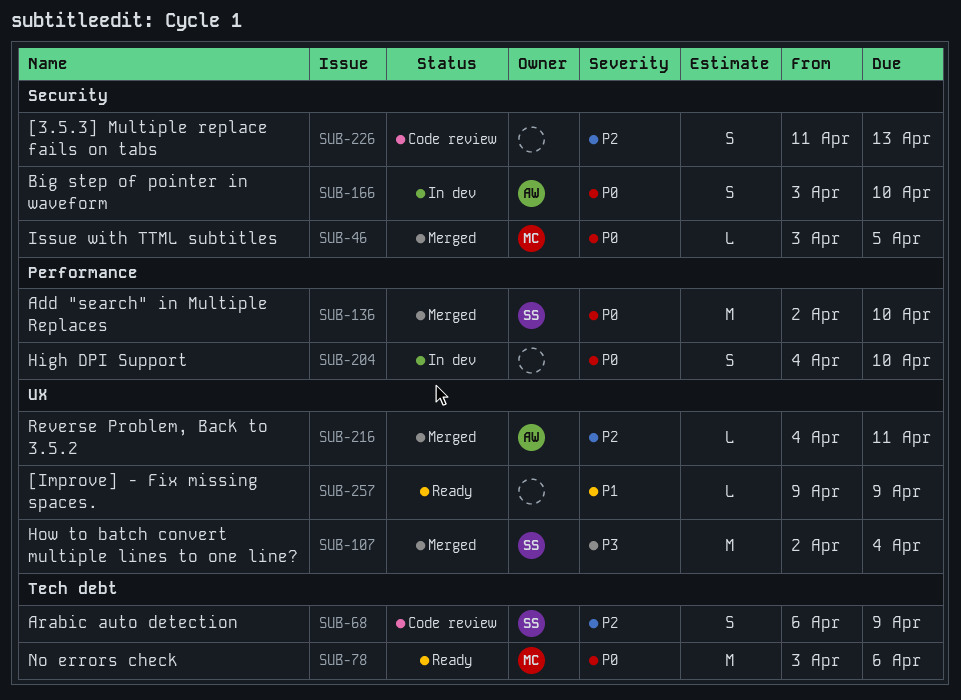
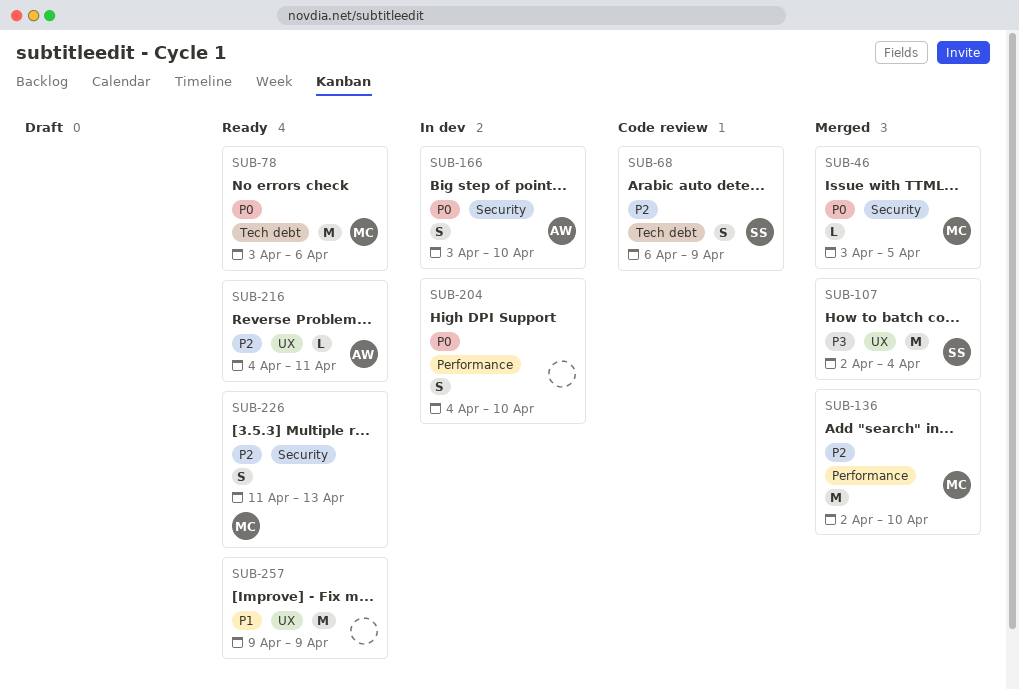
SUB-136, owner: SS -> MC
SUB-136, priority: P0 -> P2
SUB-216, status: Merged -> Ready
SUB-226, status: Code review -> Ready
SUB-226, owner: none -> MC
SUB-257, estimate: L -> M

